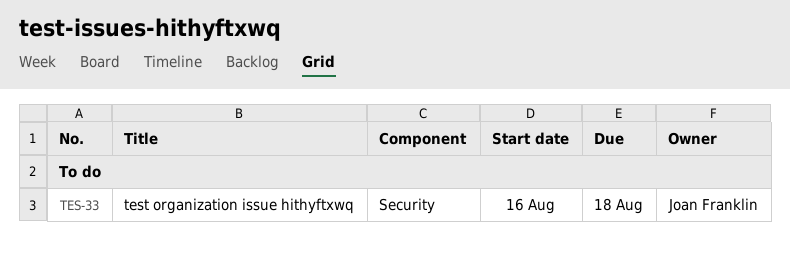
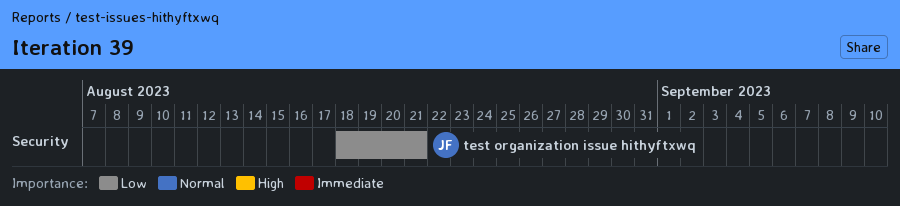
test organization issue hithyftxwq, start: Aug 16 -> Aug 18
test organization issue hithyftxwq, due: Aug 18 -> Aug 21

